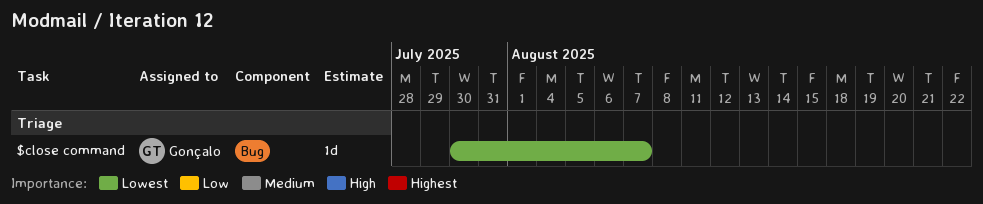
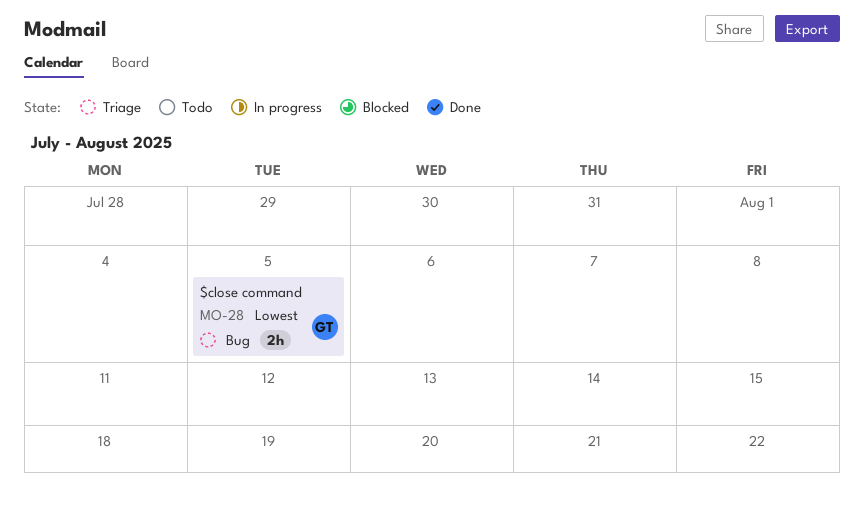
$close command, estimate: 1d -> 2h
$close command, due: Aug 7 -> Aug 5

